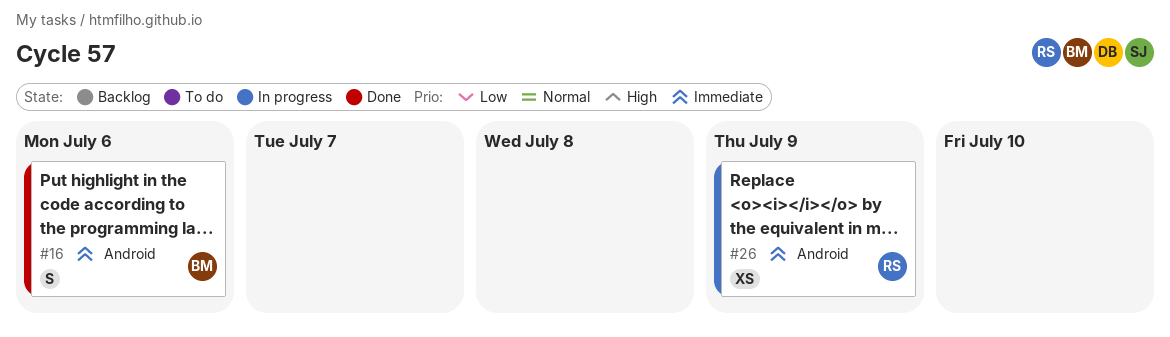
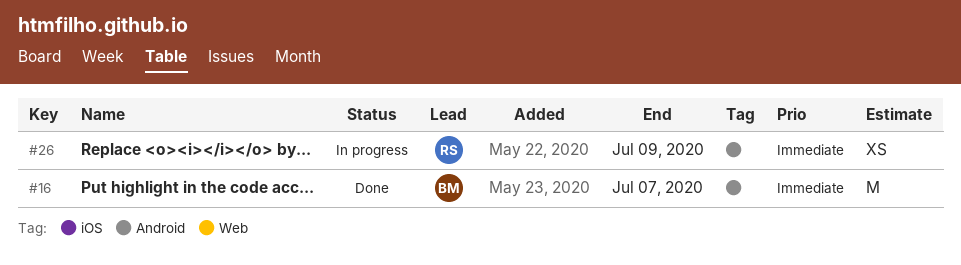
#16, estimate: S -> M
#16, due: Jul 6 -> Jul 7

